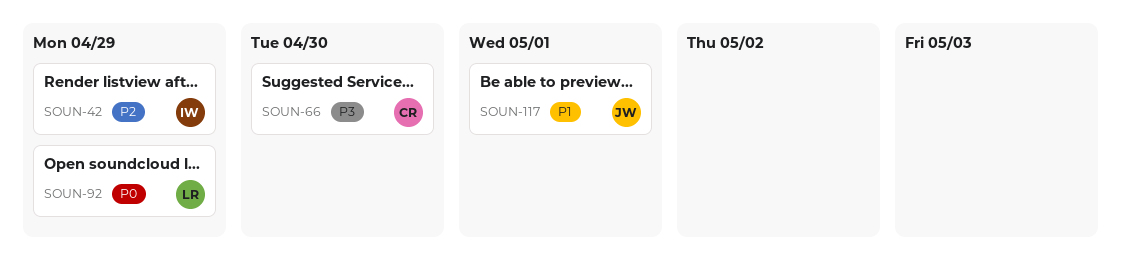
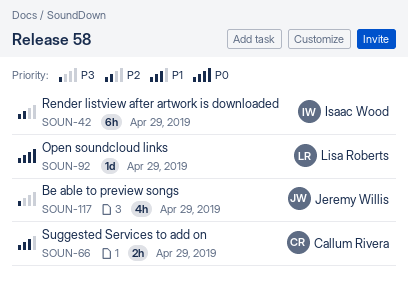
SOUN-66, priority: P3 -> P1
SOUN-66, due: Apr 30 -> Apr 29
SOUN-117, priority: P1 -> P3
SOUN-117, due: May 1 -> Apr 29

